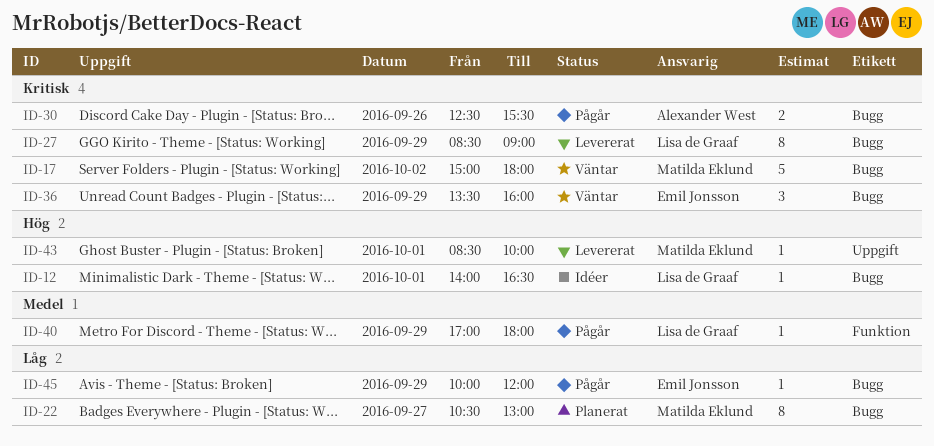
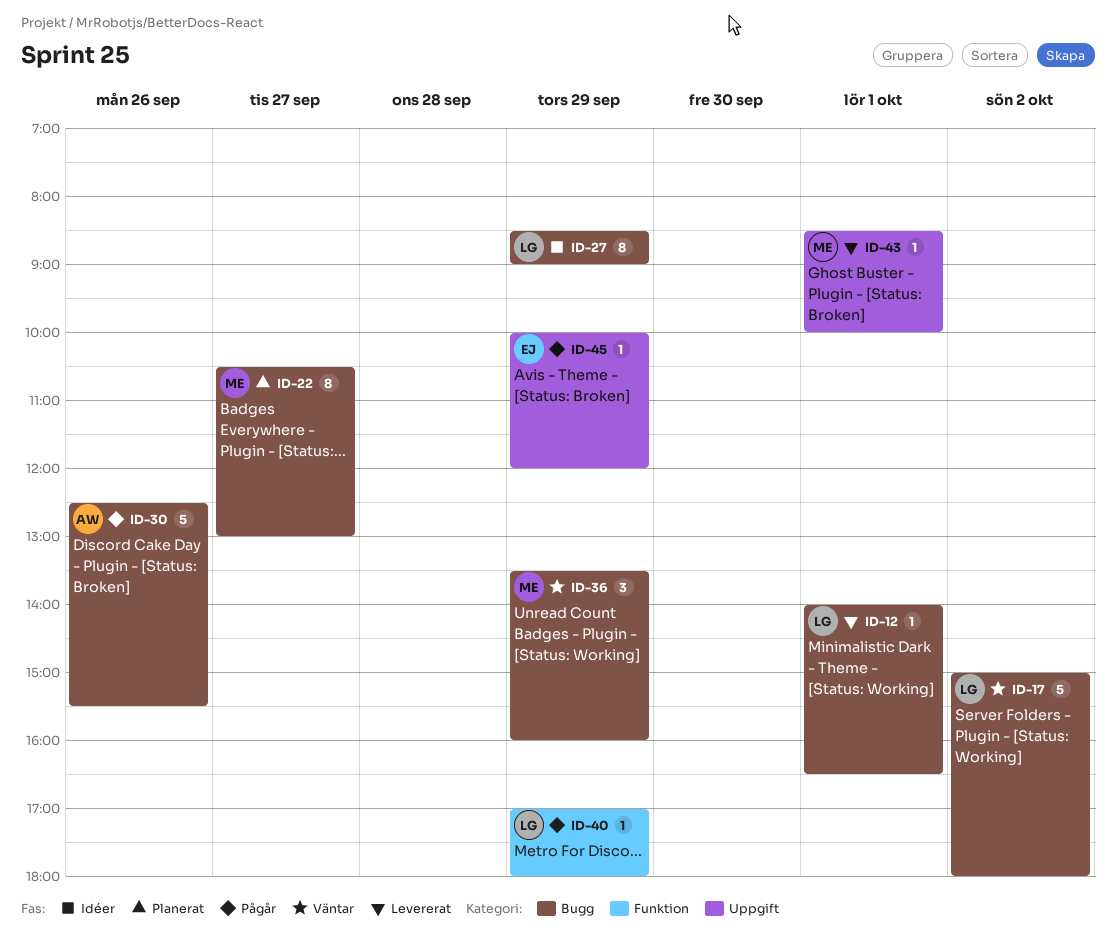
ID-12, status: Idéer -> Levererat
ID-17, owner: Matilda Eklund -> Lisa de Graaf
ID-27, status: Levererat -> Idéer
ID-30, estimate: 2 -> 5
ID-36, owner: Emil Jonsson -> Matilda Eklund
ID-45, label: Bugg -> Uppgift

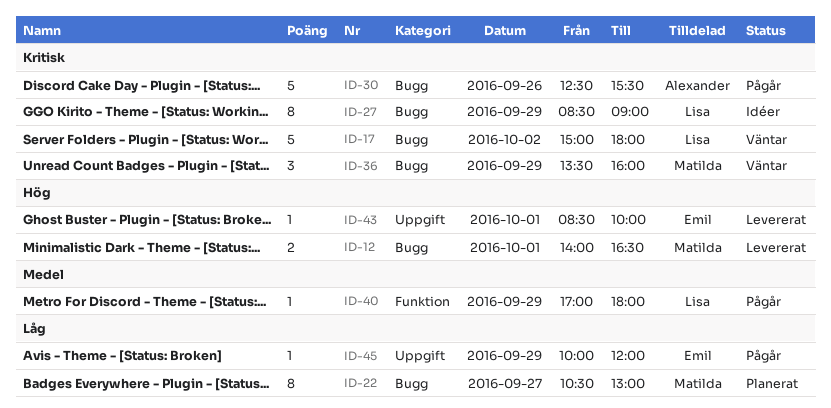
ID-12, owner: Lisa -> Matilda
ID-12, estimate: 1 -> 2
ID-43, owner: Matilda -> Emil

